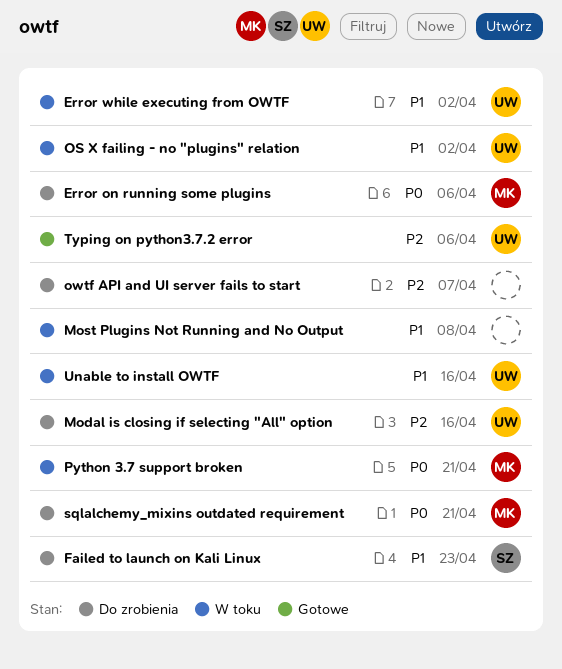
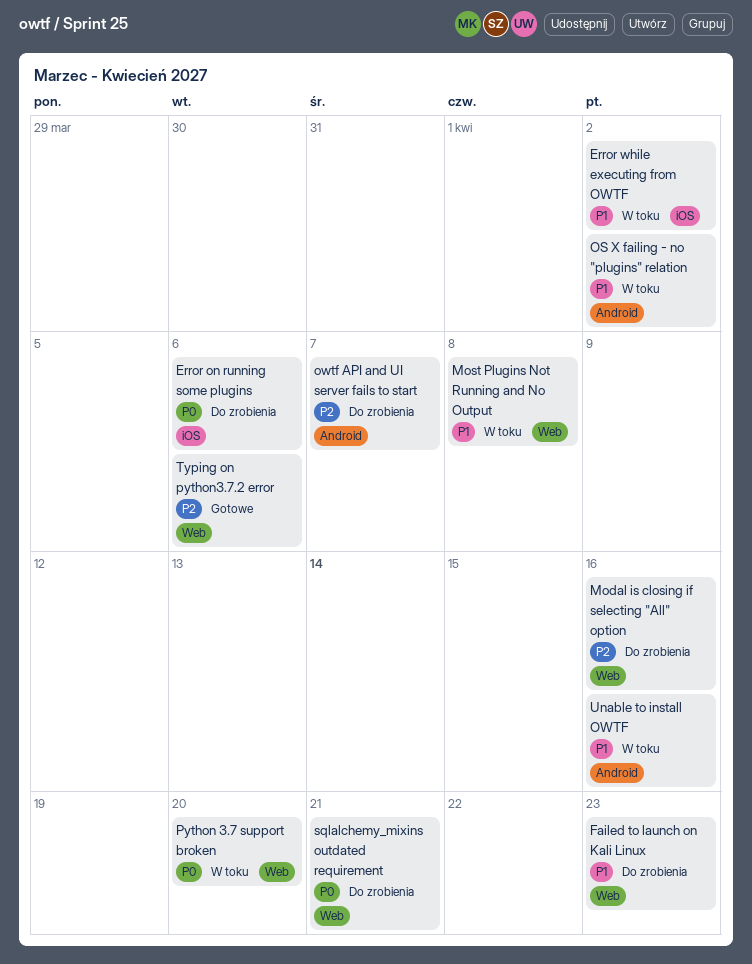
Python 3.7 support broken, due: Apr 21 -> Apr 20

